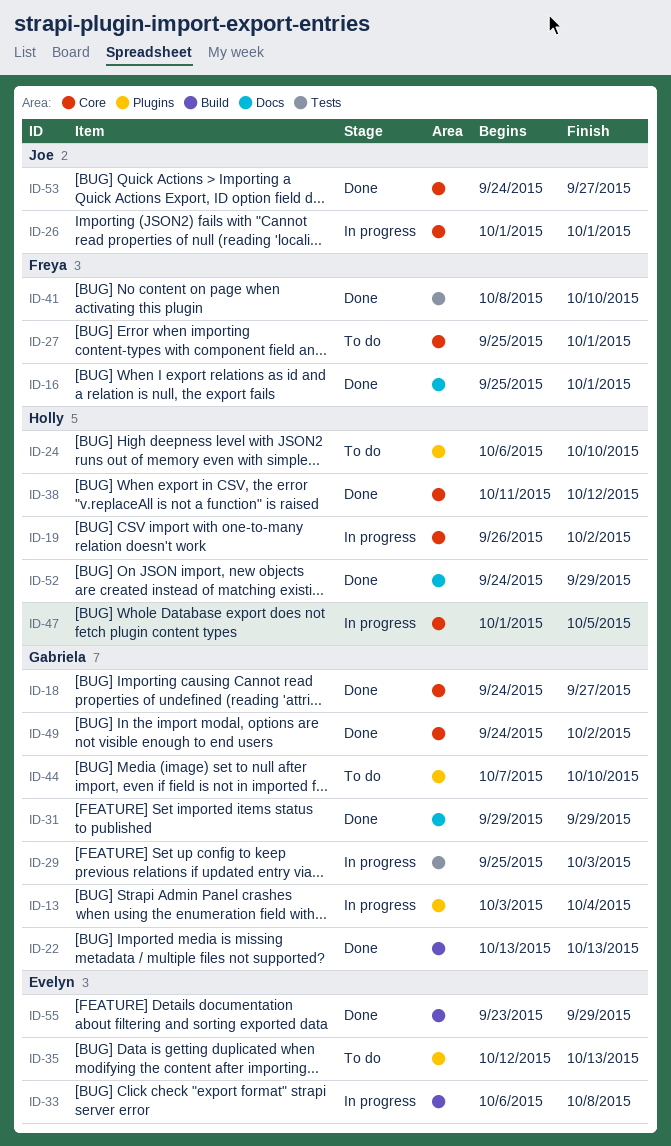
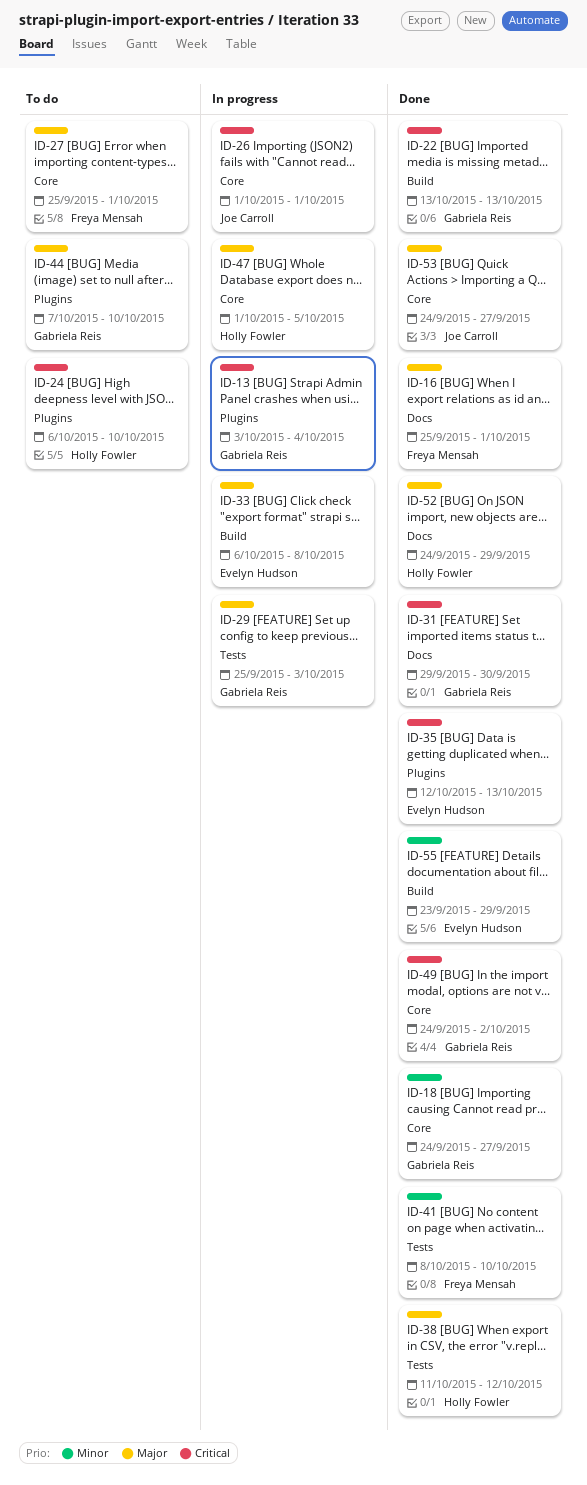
ID-19: present -> none
ID-31, due: Sep 29 -> Sep 30
ID-35, status: To do -> Done
ID-38, label: Core -> Tests

